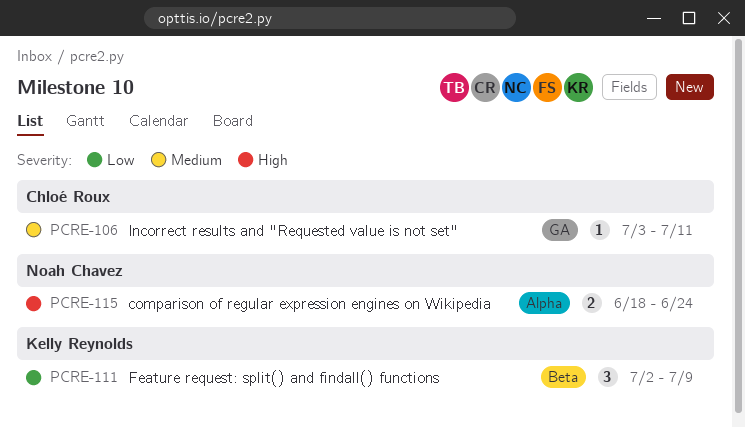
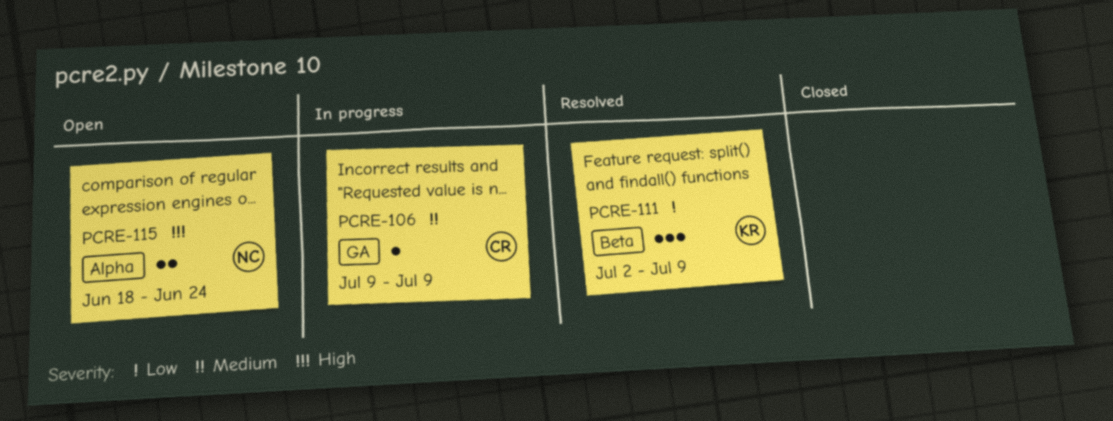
PCRE-106, start: Jul 3 -> Jul 9
PCRE-106, due: Jul 11 -> Jul 9

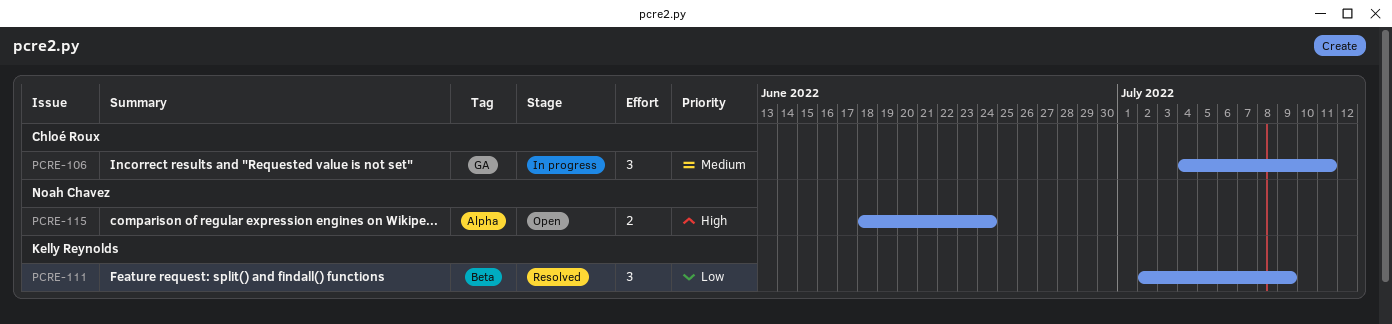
PCRE-106, estimate: 1 -> 3
PCRE-106, start: Jul 9 -> Jul 4
PCRE-106, due: Jul 9 -> Jul 11

